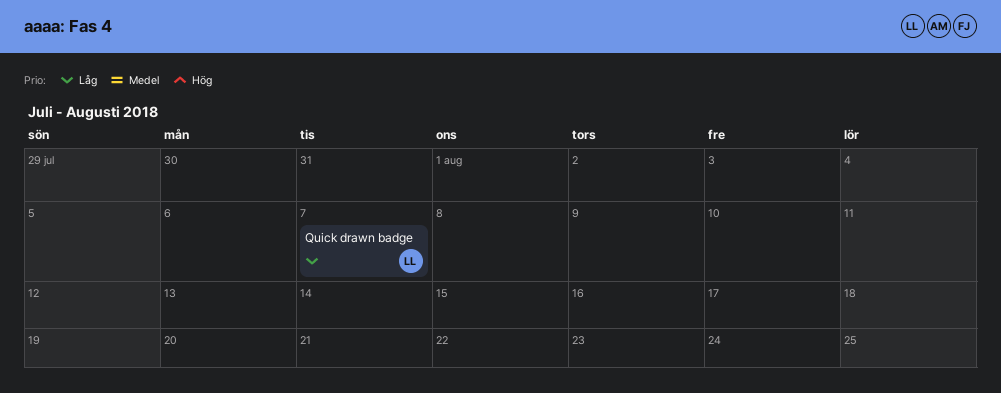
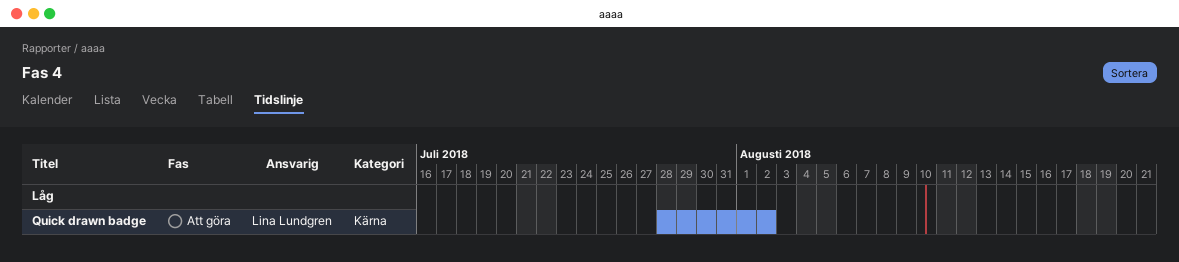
Quick drawn badge, due: Aug 7 -> Aug 2

